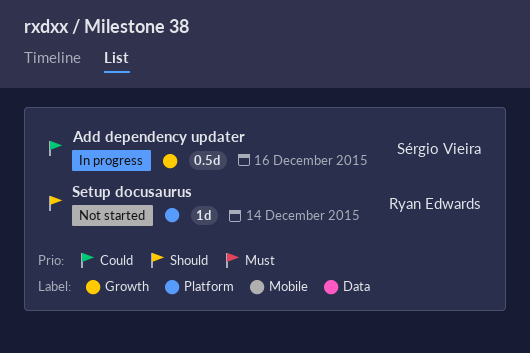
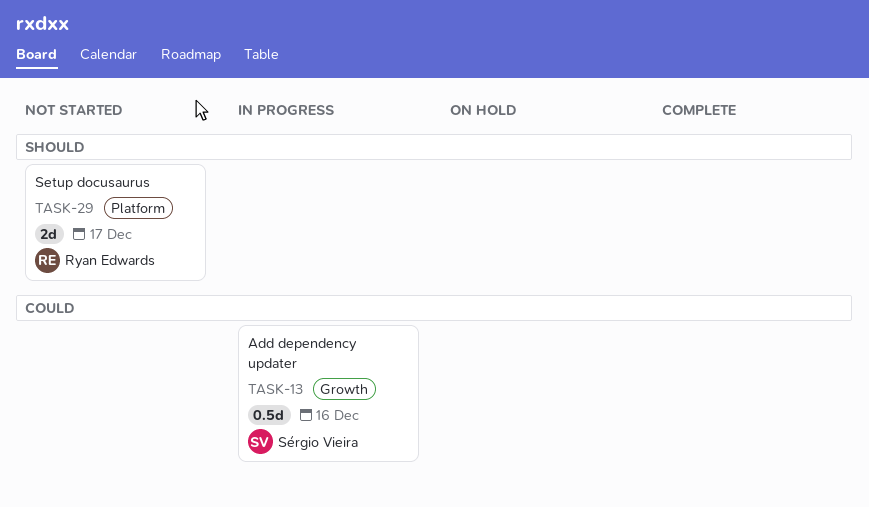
Setup docusaurus, estimate: 1d -> 2d
Setup docusaurus, due: Dec 14 -> Dec 17

